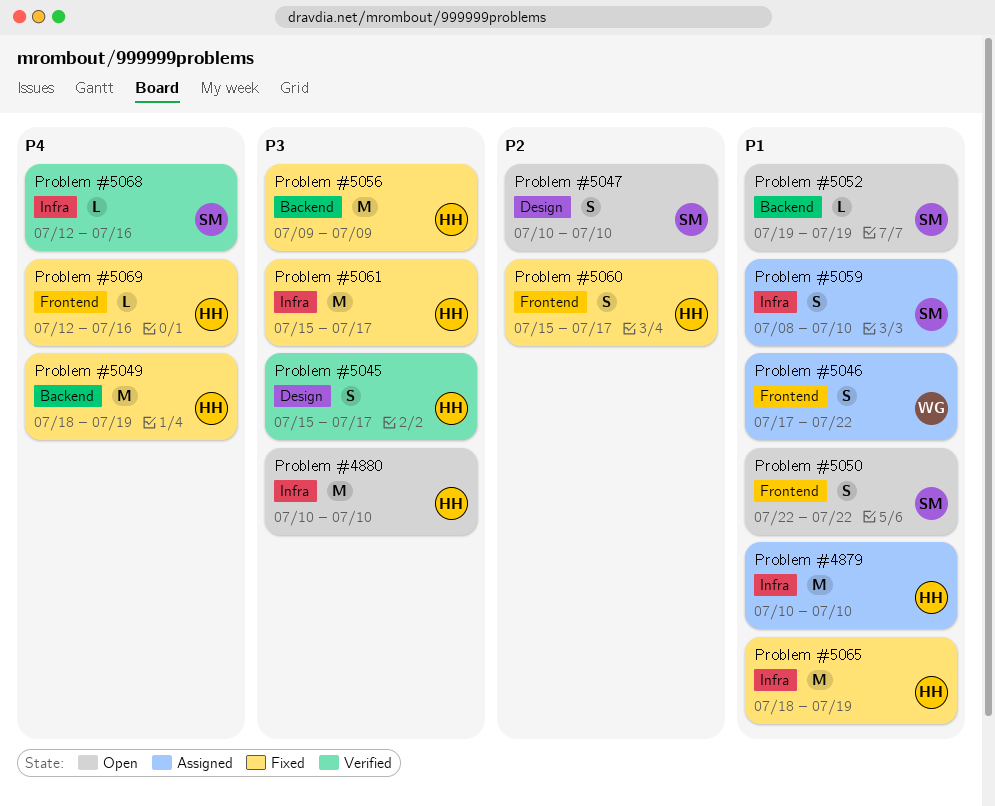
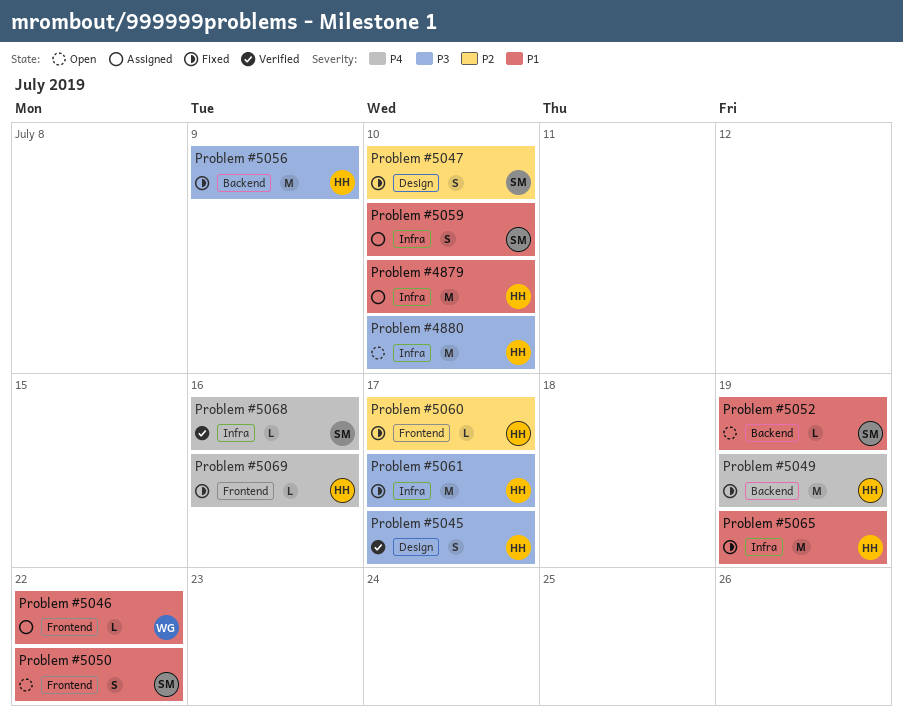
Problem #5046, estimate: S -> L
Problem #5047, status: Open -> Fixed
Problem #5060, estimate: S -> L

